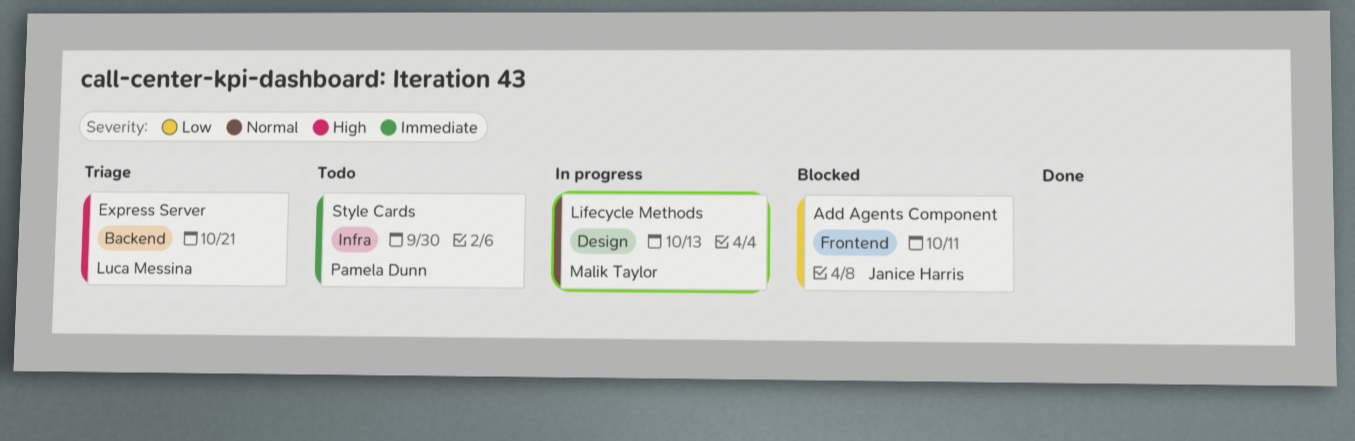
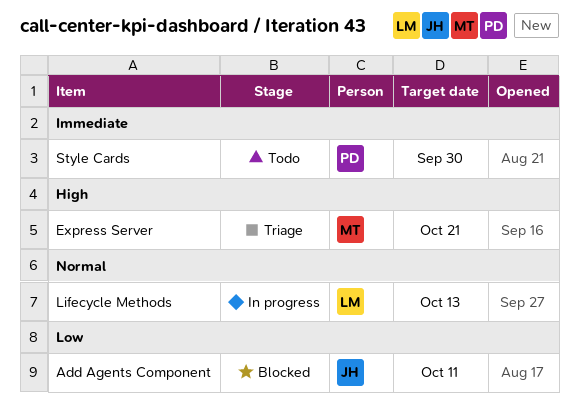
Express Server, owner: Luca Messina -> Malik Taylor
Lifecycle Methods, owner: Malik Taylor -> Luca Messina

